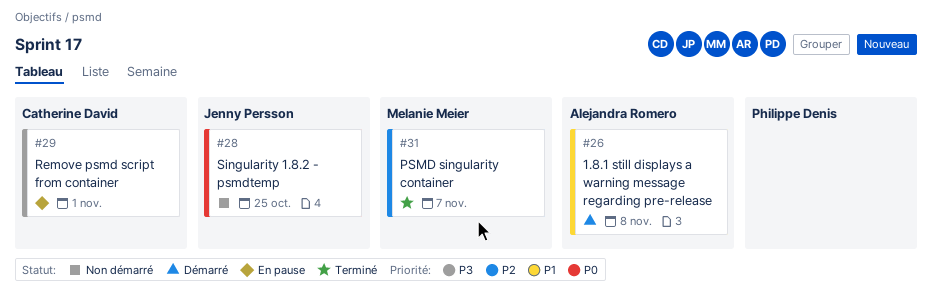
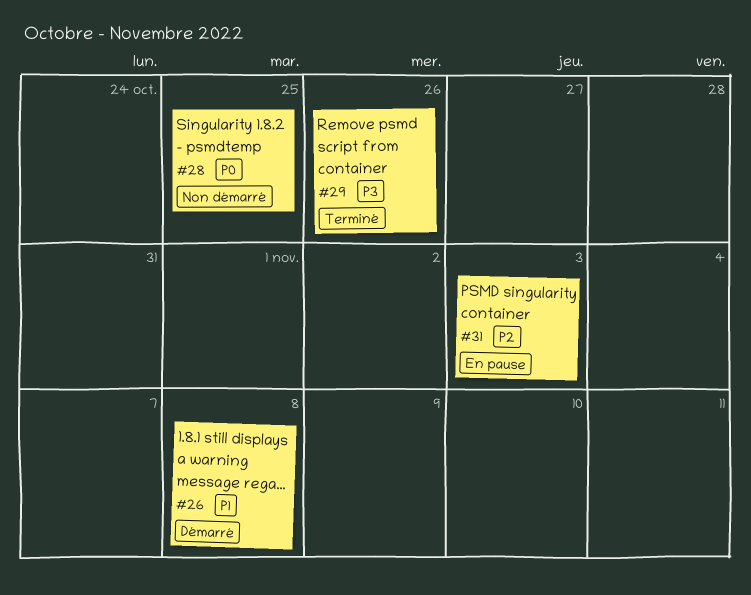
#29, status: En pause -> Terminé
#29, due: Nov 1 -> Oct 26
#31, status: Terminé -> En pause
#31, due: Nov 7 -> Nov 3

